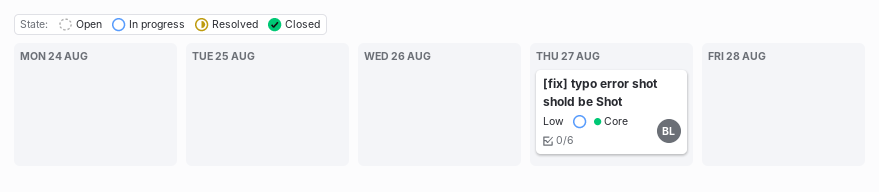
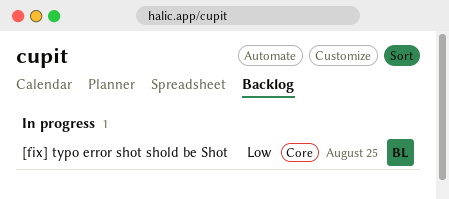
[fix] typo error shot shold be Shot, due: Aug 27 -> Aug 25

